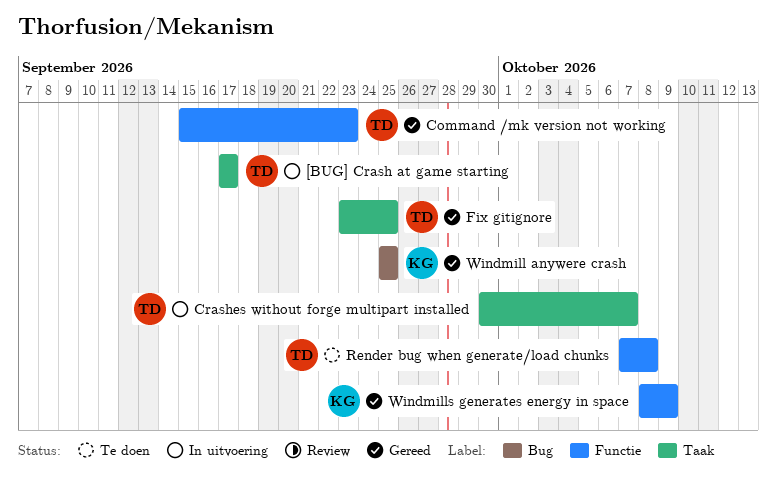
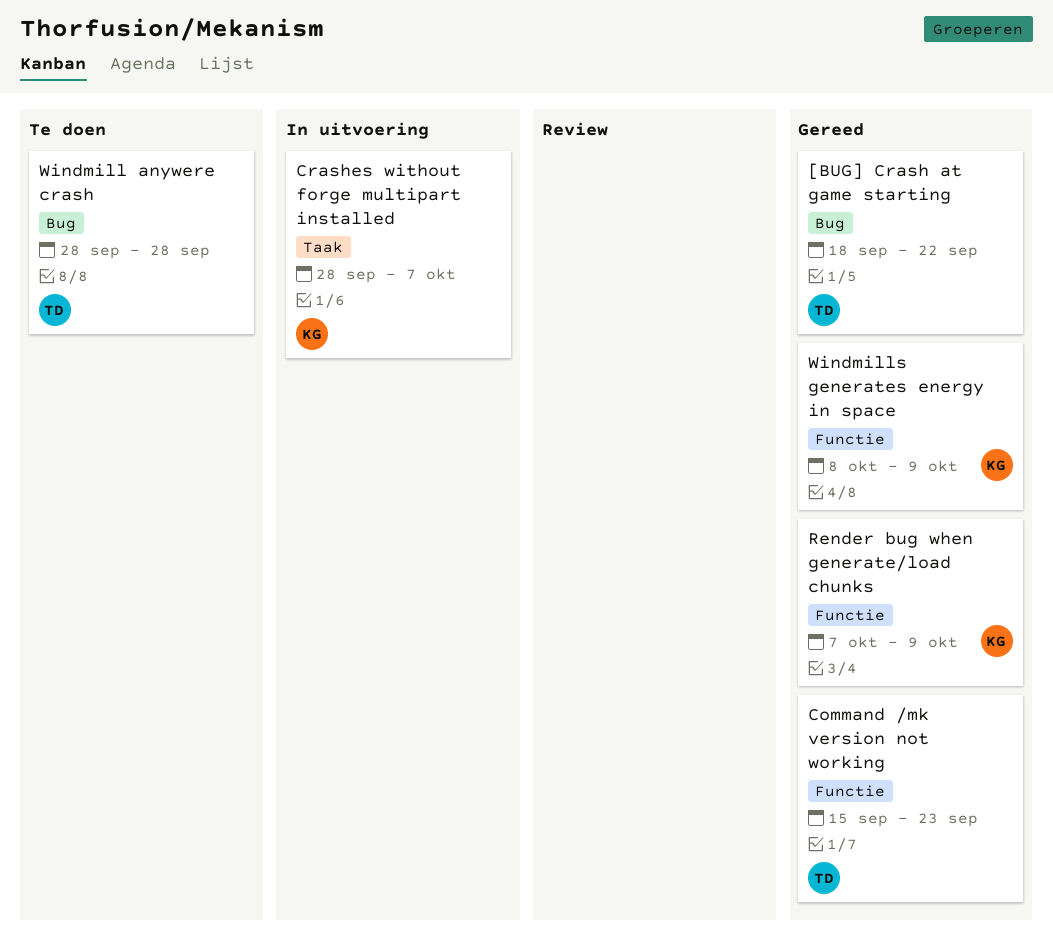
[BUG] Crash at game starting, status: In uitvoering -> Gereed
[BUG] Crash at game starting, label: Taak -> Bug
[BUG] Crash at game starting, start: Sep 17 -> Sep 18
[BUG] Crash at game starting, due: Sep 17 -> Sep 22
Crashes without forge multipart installed, owner: TD -> KG
Crashes without forge multipart installed, start: Sep 30 -> Sep 28
Fix gitignore: present -> none
Render bug when generate/load chunks, status: Te doen -> Gereed
Render bug when generate/load chunks, owner: TD -> KG
Render bug when generate/load chunks, due: Oct 8 -> Oct 9
Windmill anywere crash, status: Gereed -> Te doen
Windmill anywere crash, owner: KG -> TD
Windmill anywere crash, start: Sep 25 -> Sep 28
Windmill anywere crash, due: Sep 25 -> Sep 28

